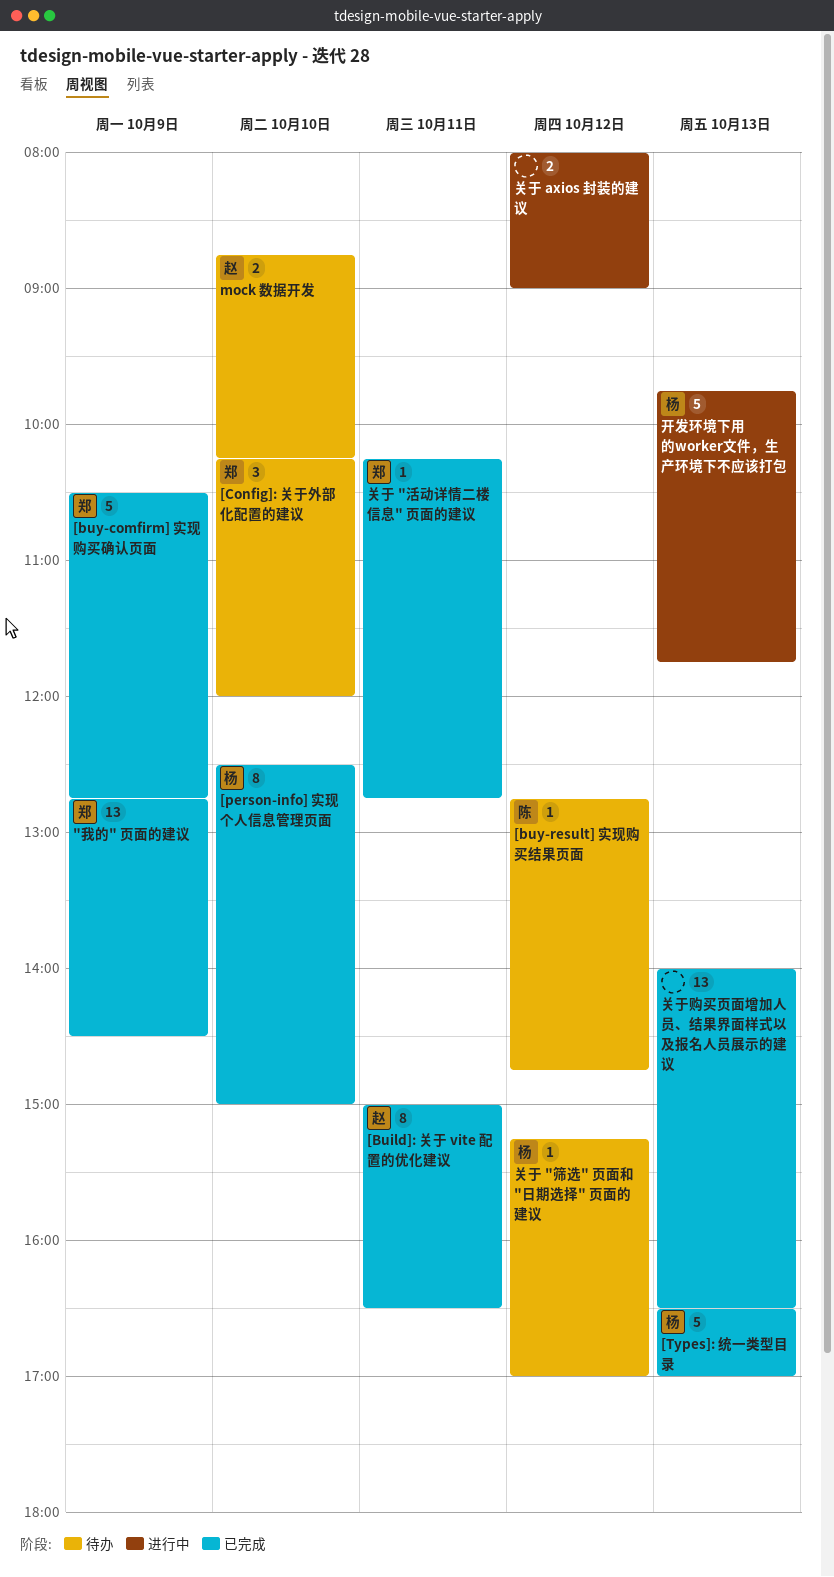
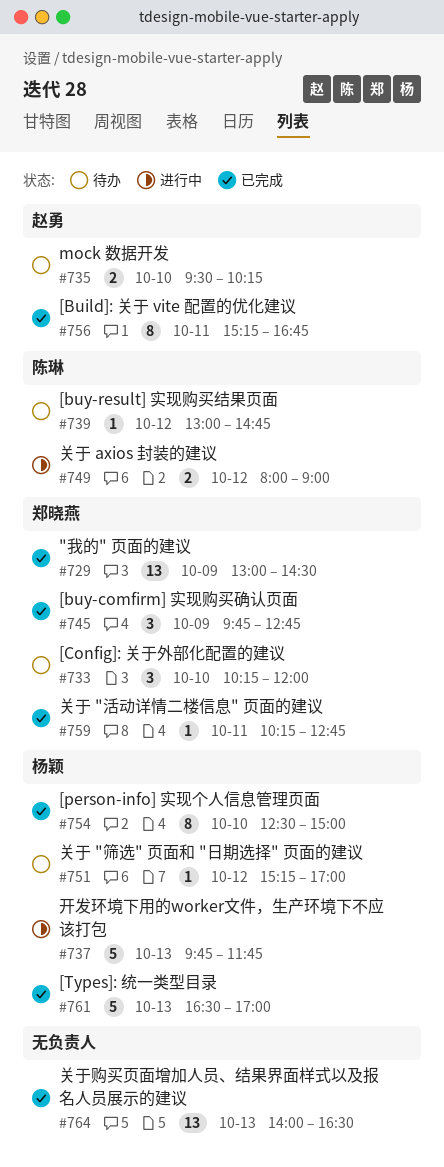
"我的" 页面的建议, begins: 12:45 -> 13:00
[Build]: 关于 vite 配置的优化建议, begins: 15:00 -> 15:15
[Build]: 关于 vite 配置的优化建议, ends: 16:30 -> 16:45
[buy-comfirm] 实现购买确认页面, estimate: 5 -> 3
[buy-comfirm] 实现购买确认页面, begins: 10:30 -> 09:45
[buy-result] 实现购买结果页面, begins: 12:45 -> 13:00
mock 数据开发, begins: 08:45 -> 09:30
关于 axios 封装的建议, owner: none -> 陈琳

